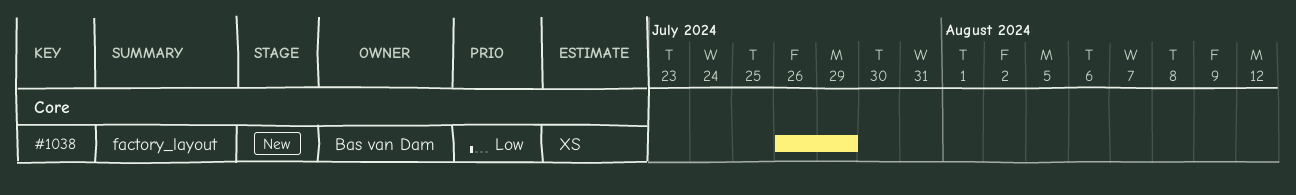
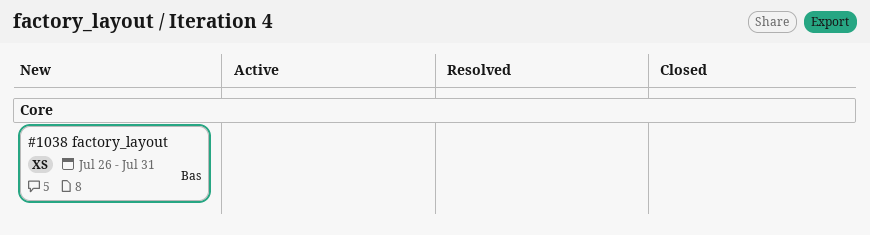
#1038, due: Jul 29 -> Jul 31

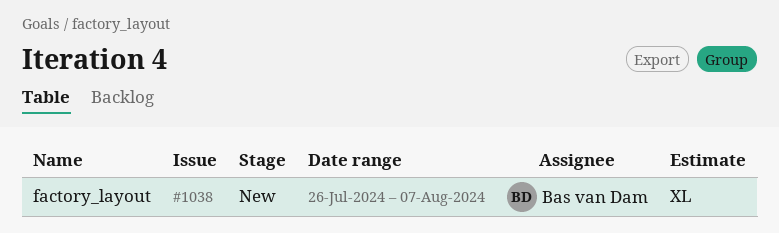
#1038, estimate: XS -> XL
#1038, due: Jul 31 -> Aug 7

